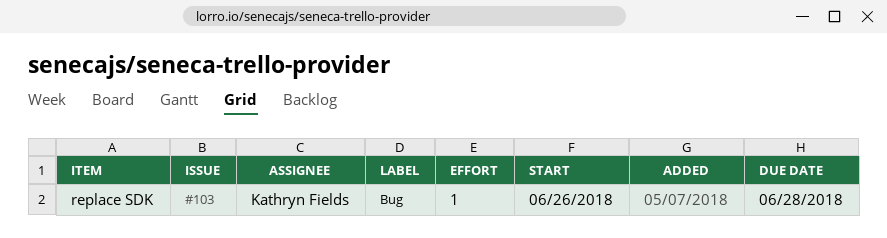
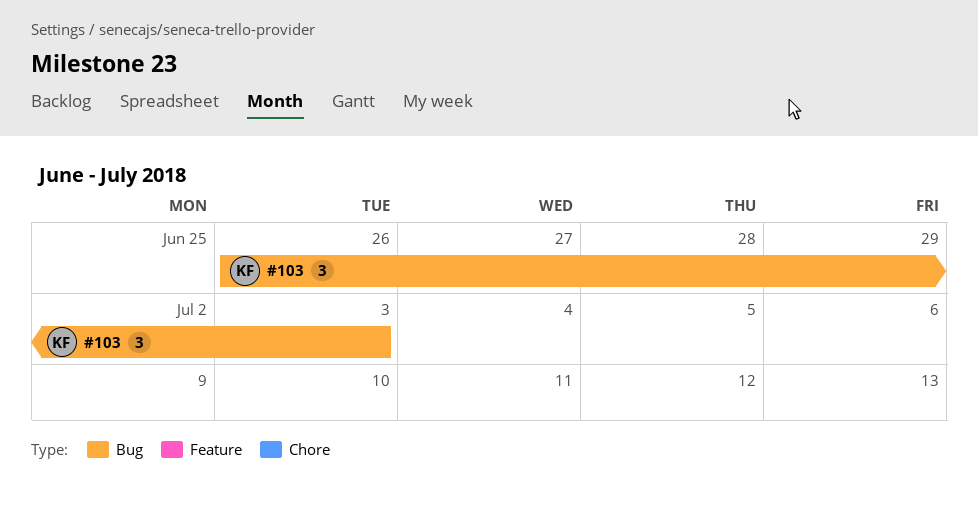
#103, estimate: 1 -> 3
#103, due: Jun 28 -> Jul 3

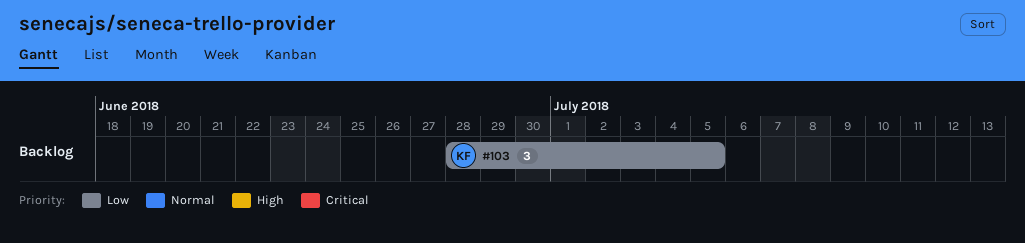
#103, start: Jun 26 -> Jun 28
#103, due: Jul 3 -> Jul 5

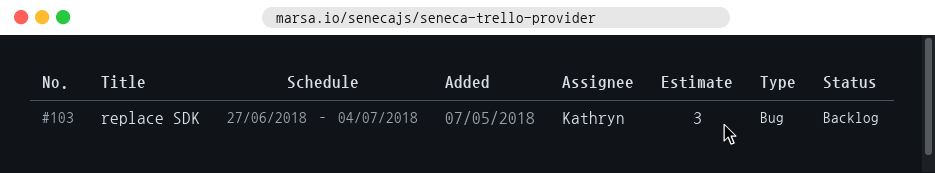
#103, start: Jun 28 -> Jun 27
#103, due: Jul 5 -> Jul 4

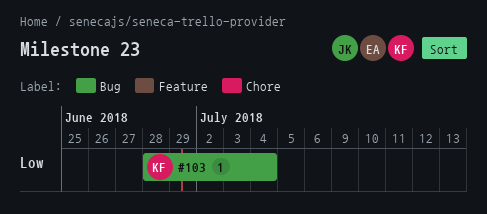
#103, estimate: 3 -> 1
#103, start: Jun 27 -> Jun 28

